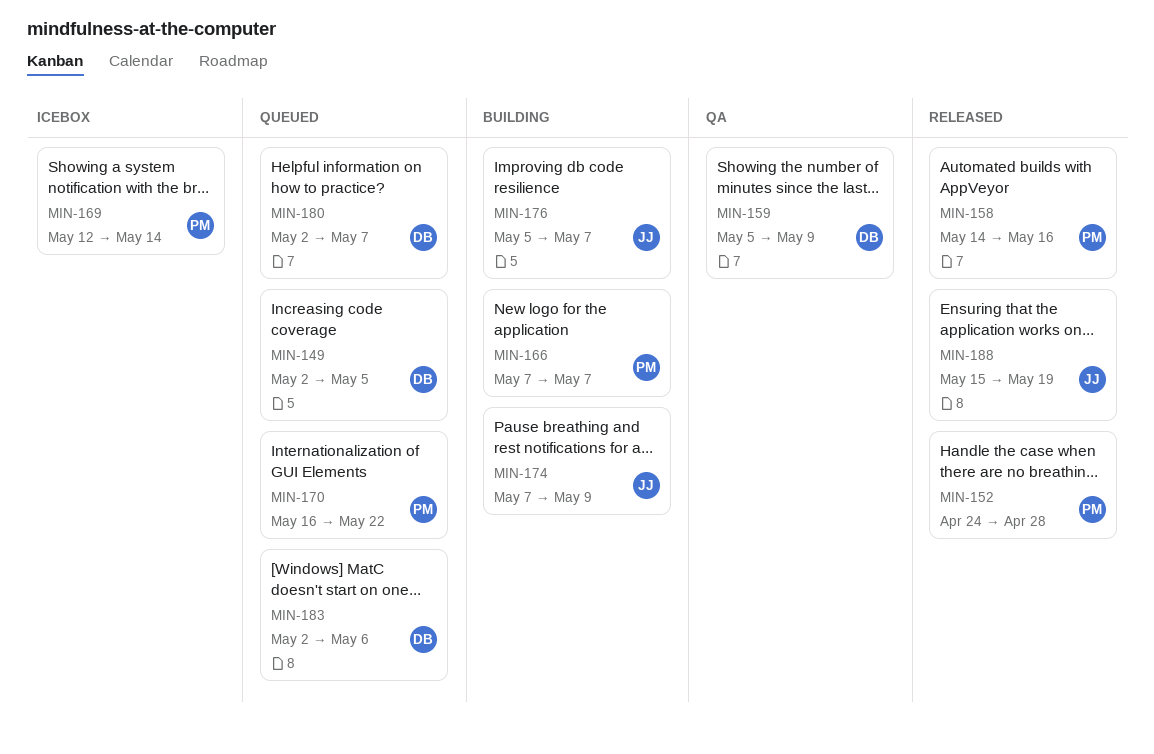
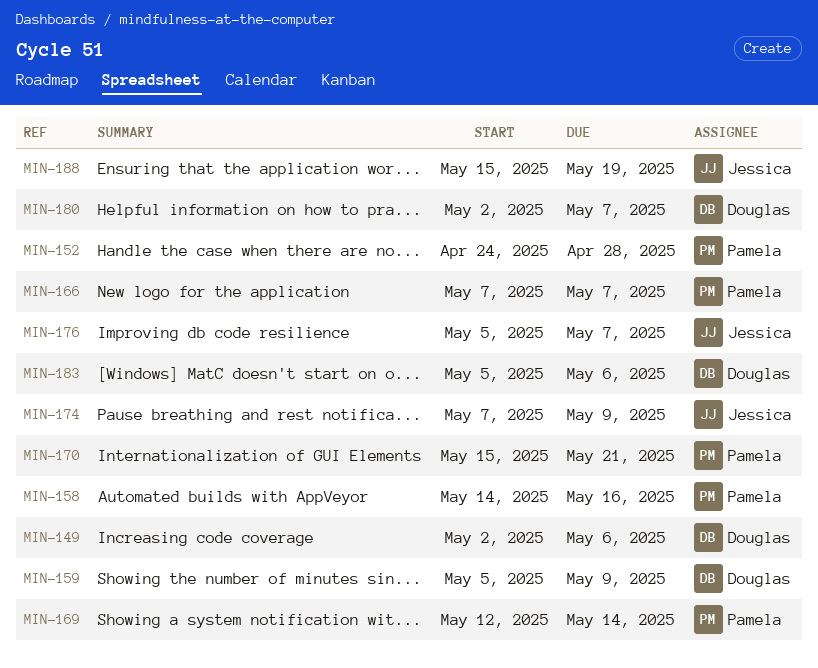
MIN-149, due: May 5 -> May 6
MIN-170, start: May 16 -> May 15
MIN-170, due: May 22 -> May 21
MIN-183, start: May 2 -> May 5

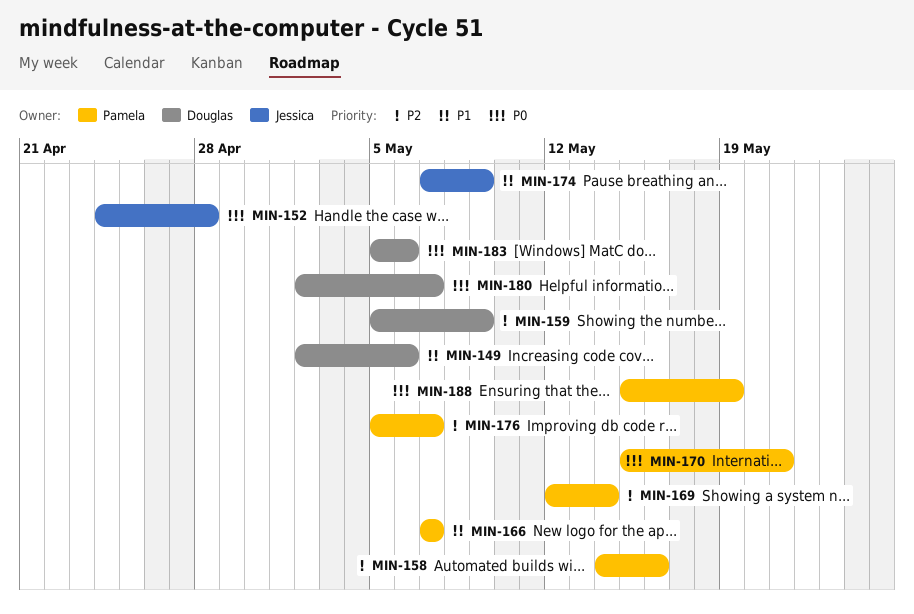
MIN-152, owner: Pamela -> Jessica
MIN-176, owner: Jessica -> Pamela
MIN-188, owner: Jessica -> Pamela

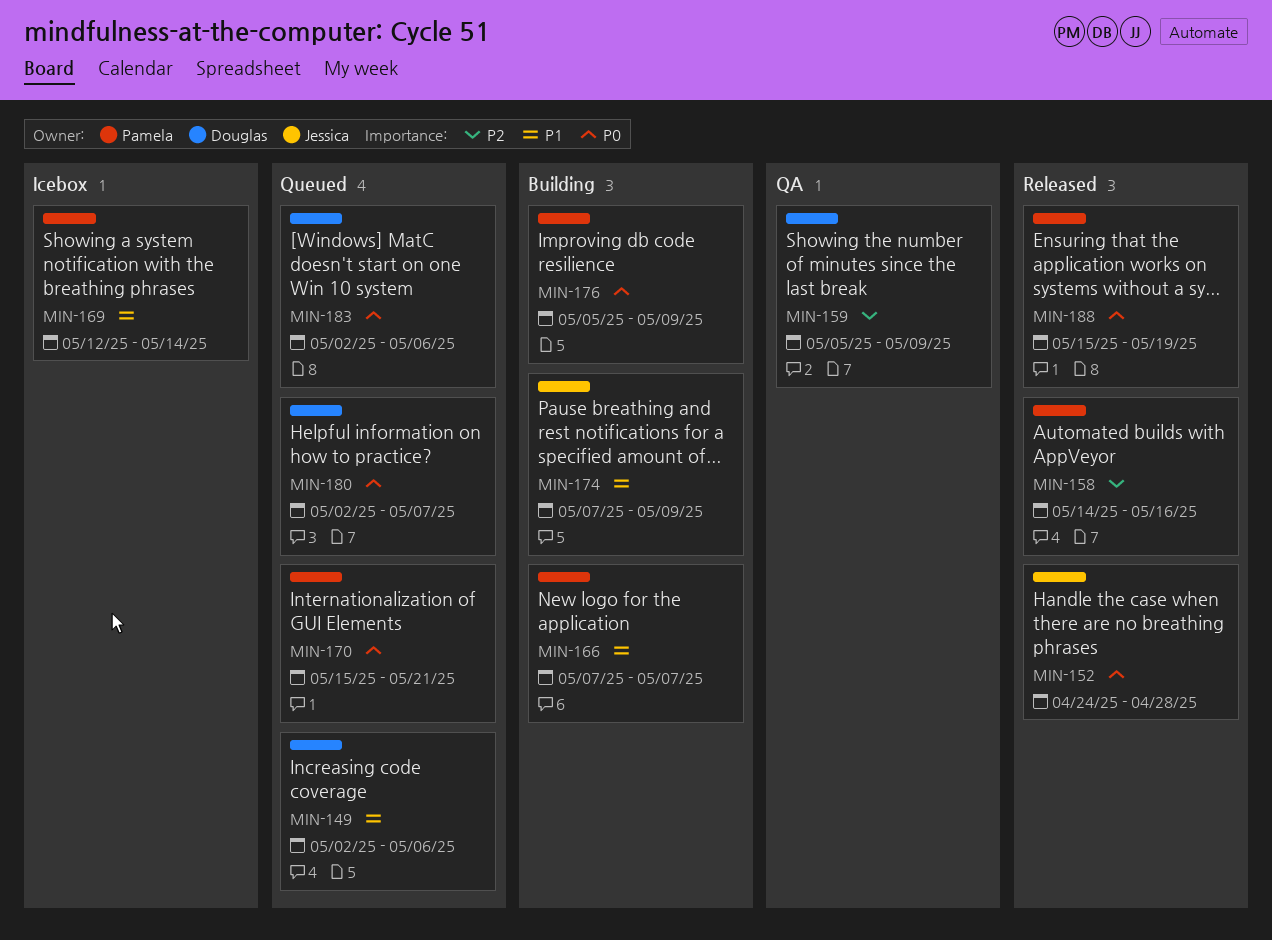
MIN-169, priority: P2 -> P1
MIN-176, priority: P2 -> P0
MIN-176, due: May 7 -> May 9
MIN-183, start: May 5 -> May 2

